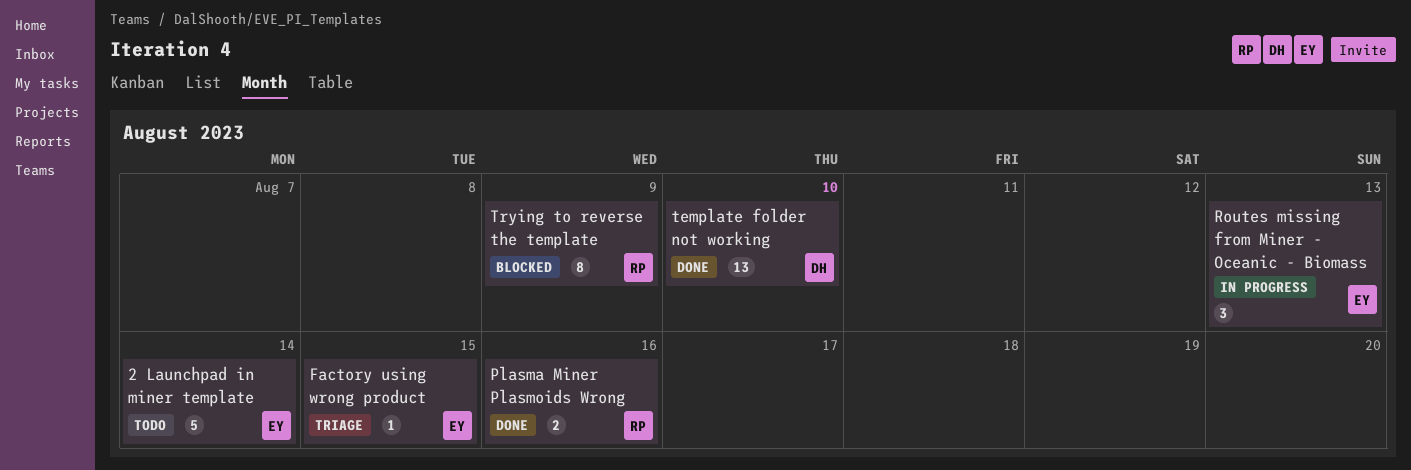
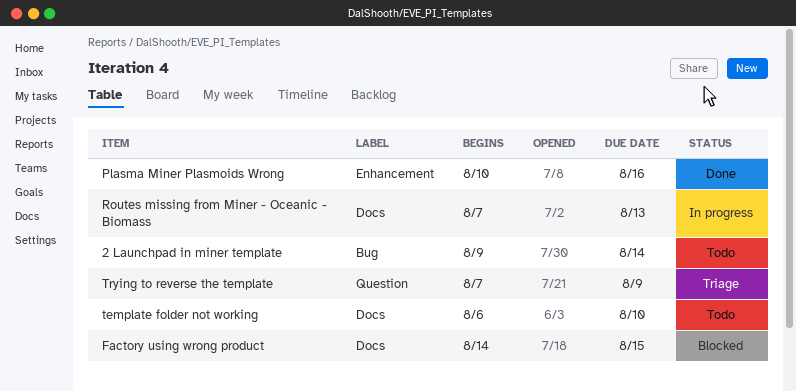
Factory using wrong product, status: Triage -> Blocked
template folder not working, status: Done -> Todo
Trying to reverse the template, status: Blocked -> Triage

